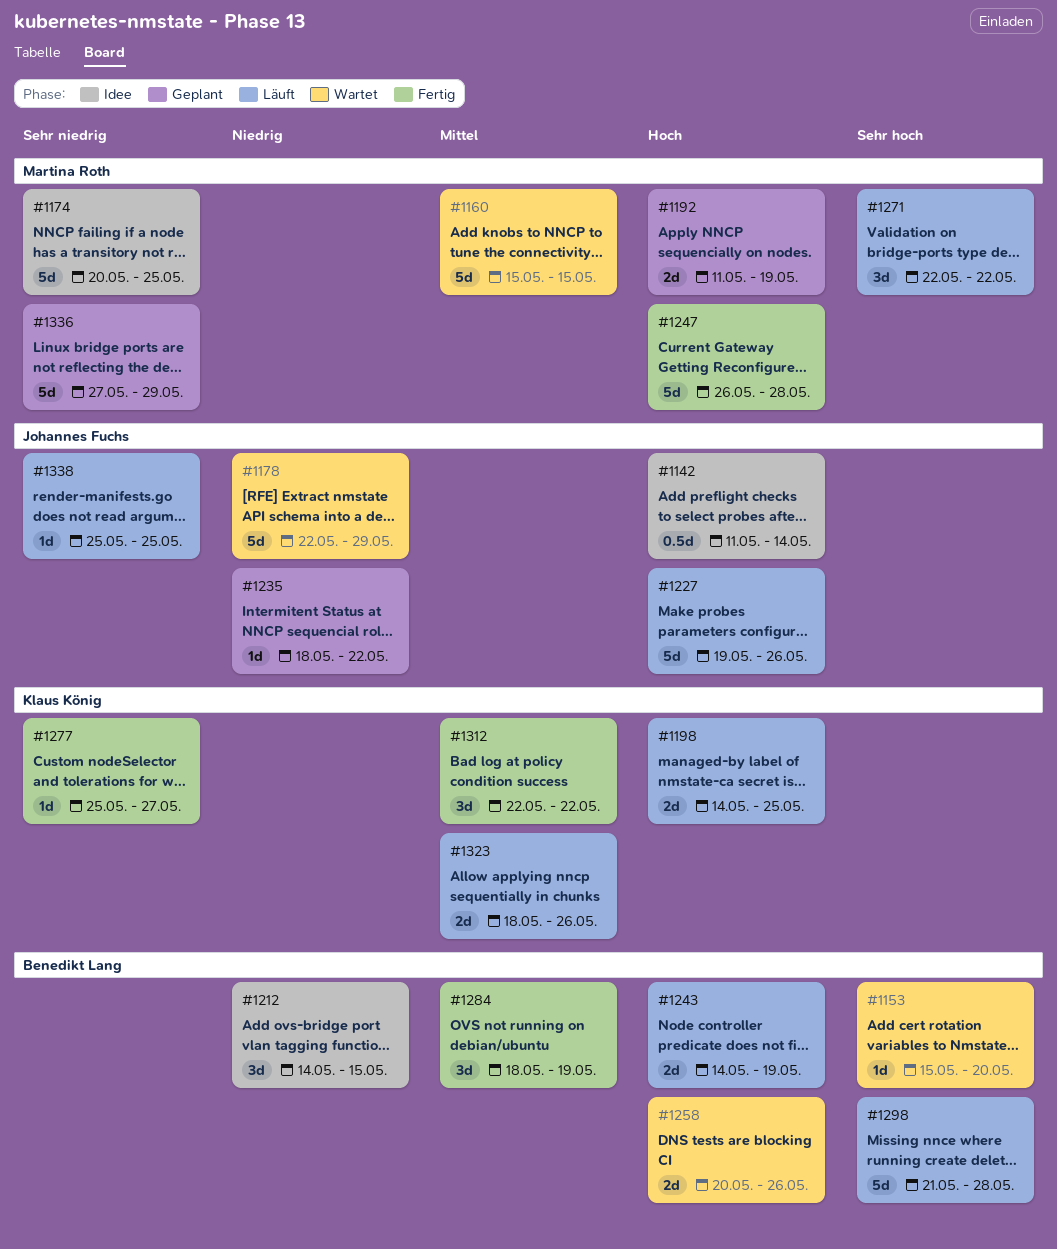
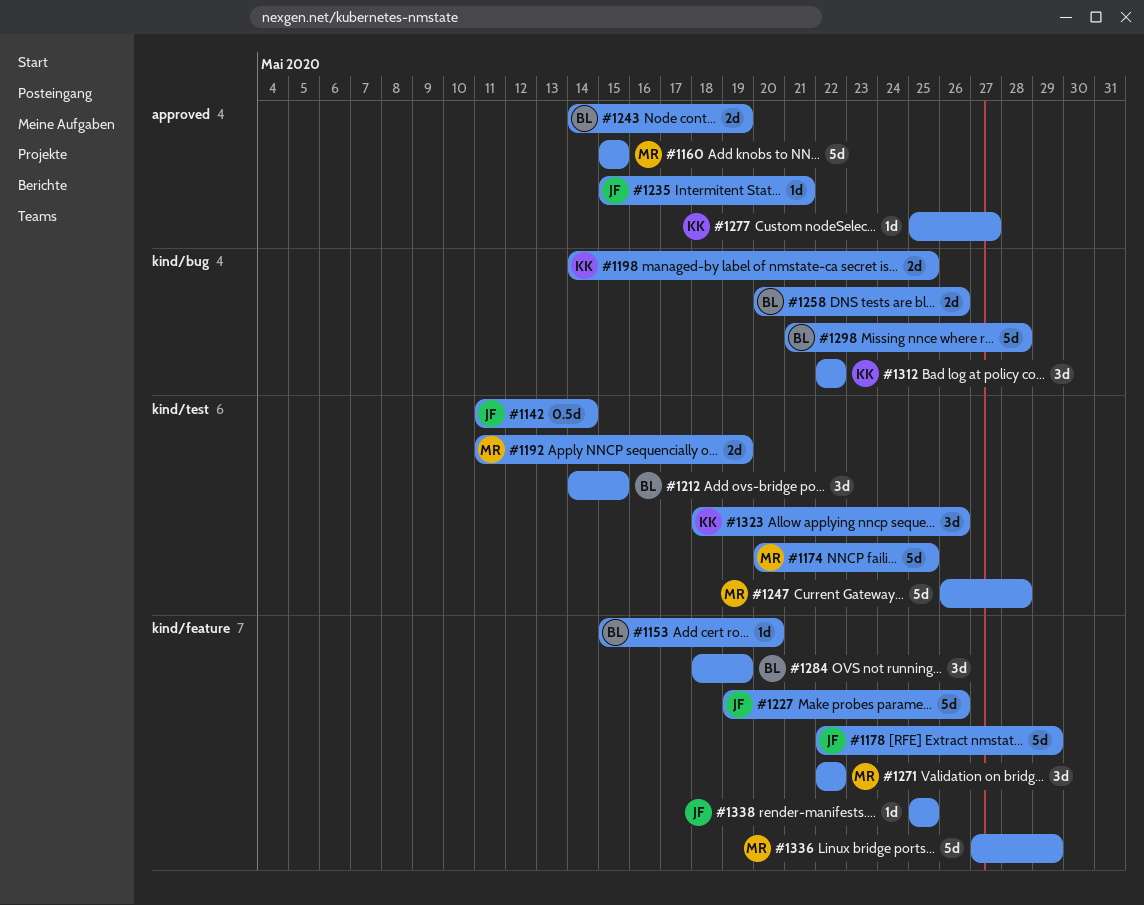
#1235, start: May 18 -> May 15
#1235, due: May 22 -> May 21
#1323, estimate: 2d -> 3d

